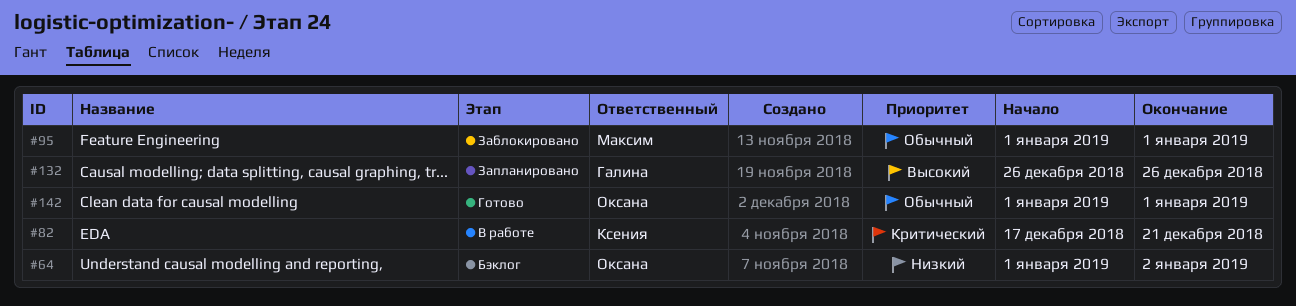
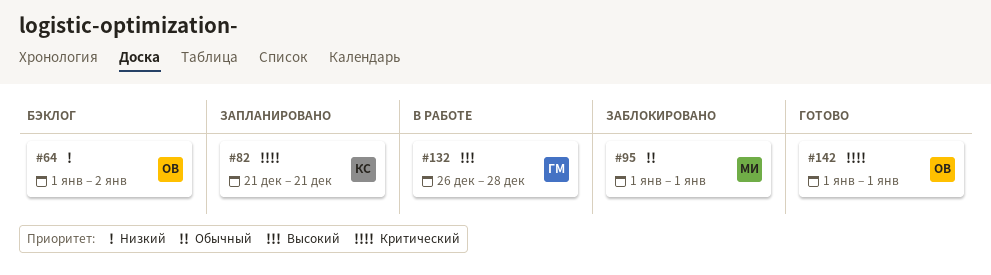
#82, status: В работе -> Запланировано
#82, start: Dec 17 -> Dec 21
#132, status: Запланировано -> В работе
#132, due: Dec 26 -> Dec 28
#142, priority: Обычный -> Критический

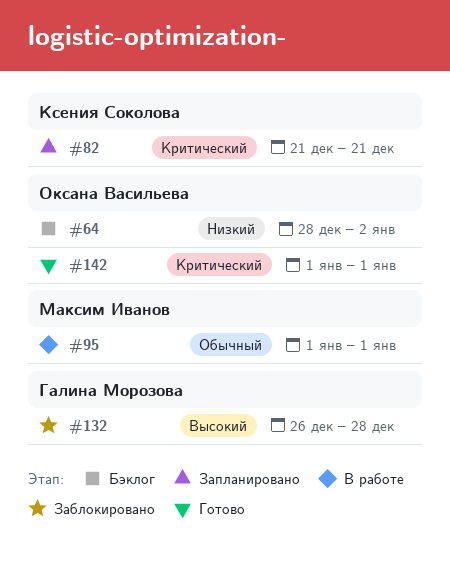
#64, start: Jan 1 -> Dec 28
#95, status: Заблокировано -> В работе
#132, status: В работе -> Заблокировано

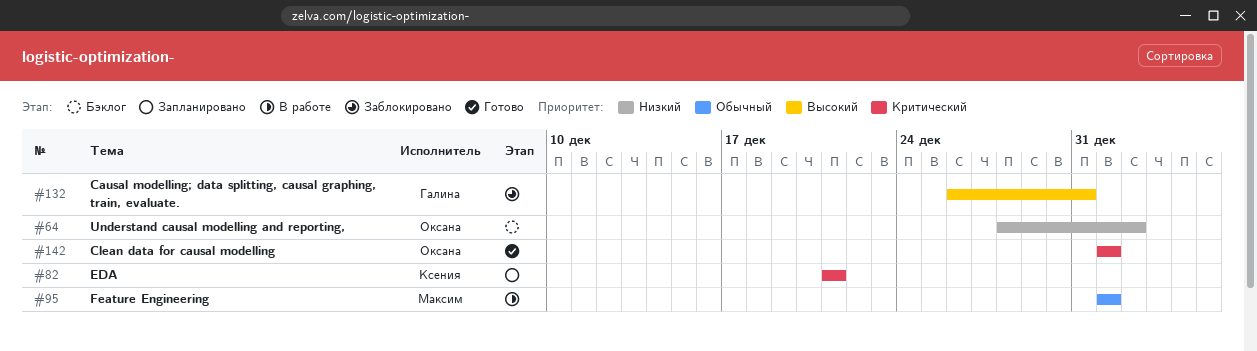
#132, due: Dec 28 -> Dec 31

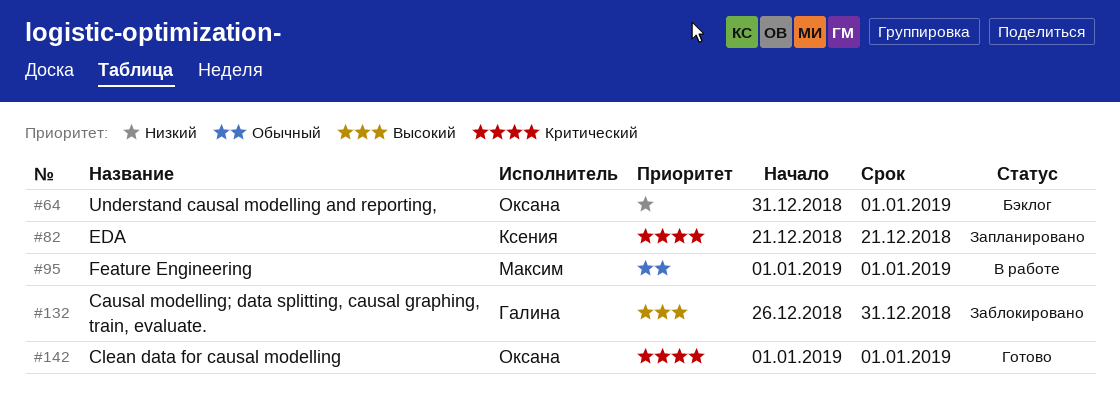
#64, start: Dec 28 -> Dec 31
#64, due: Jan 2 -> Jan 1

